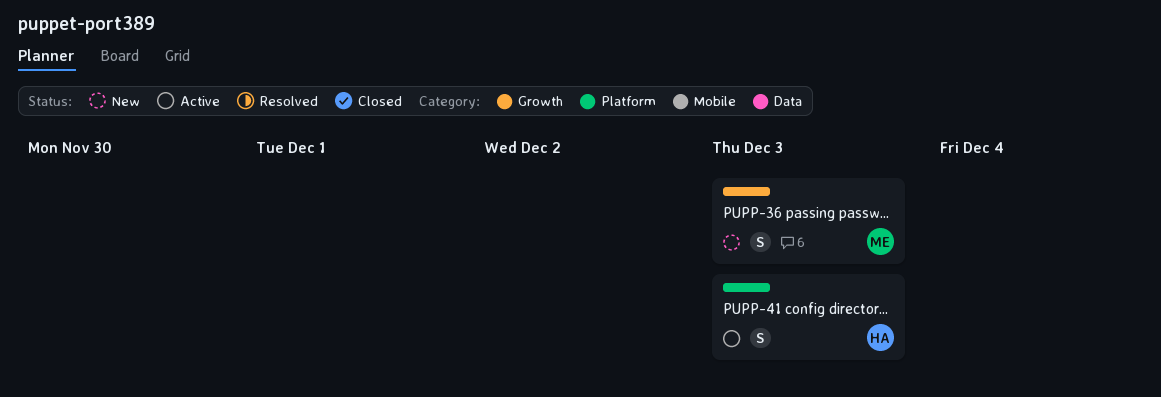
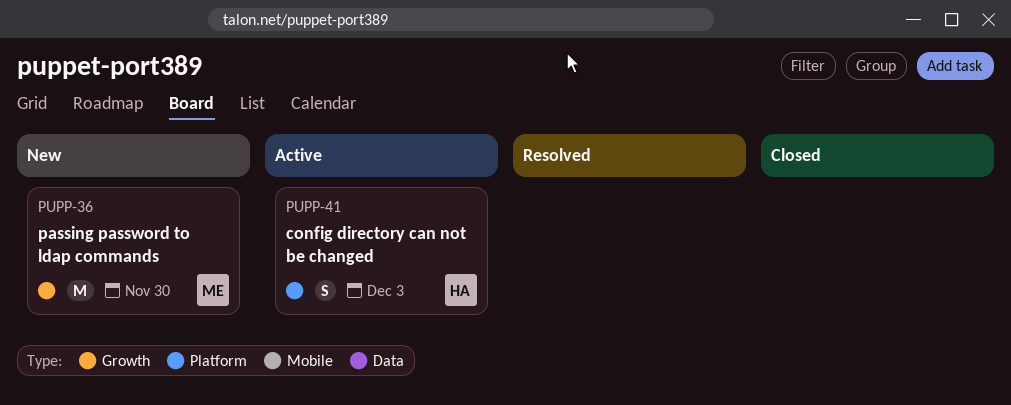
PUPP-36, estimate: S -> M
PUPP-36, due: Dec 3 -> Nov 30

